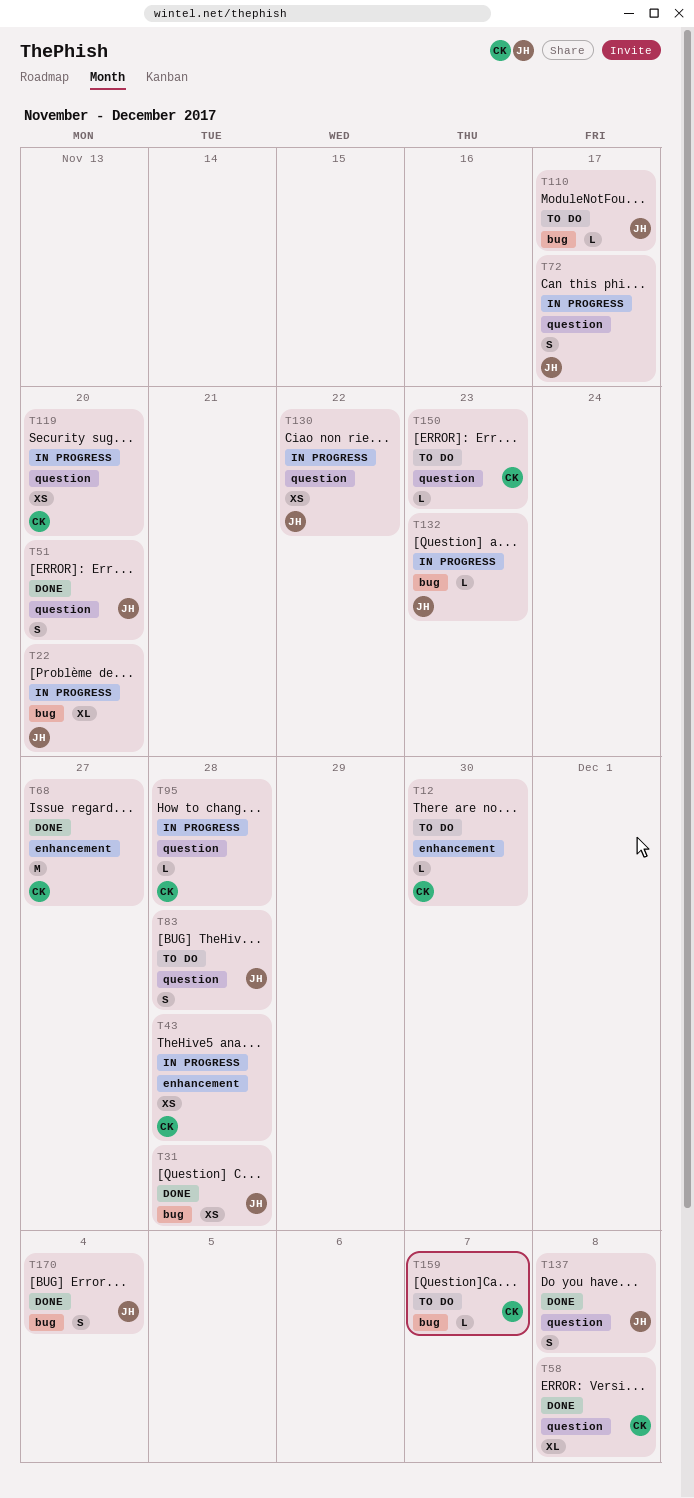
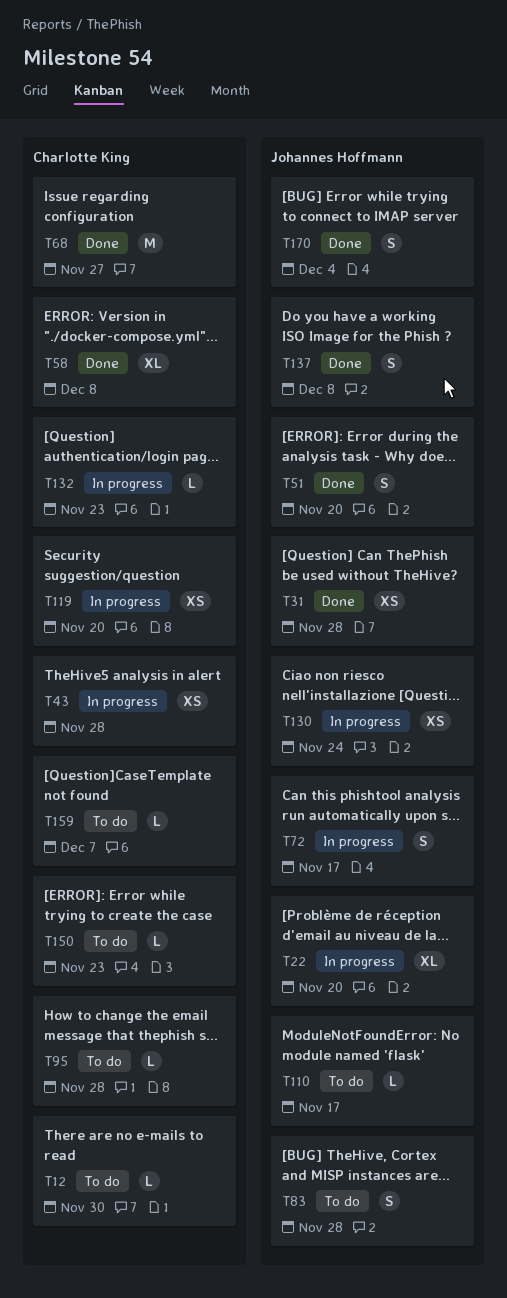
T95, status: In progress -> To do
T130, due: Nov 22 -> Nov 24
T132, owner: Johannes Hoffmann -> Charlotte King

